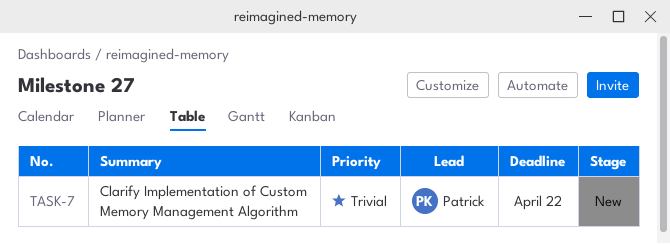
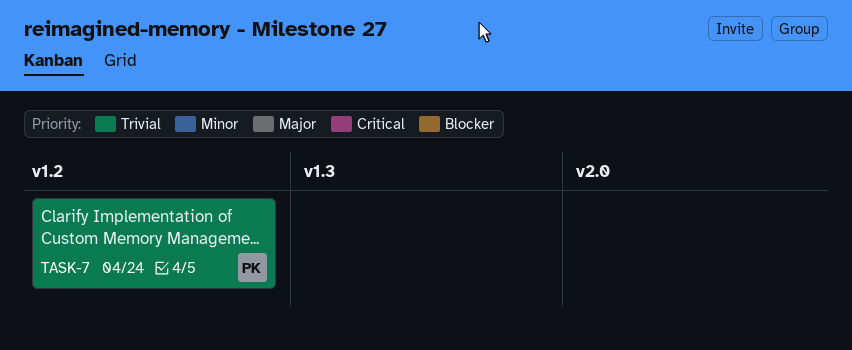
TASK-7, due: Apr 22 -> Apr 24

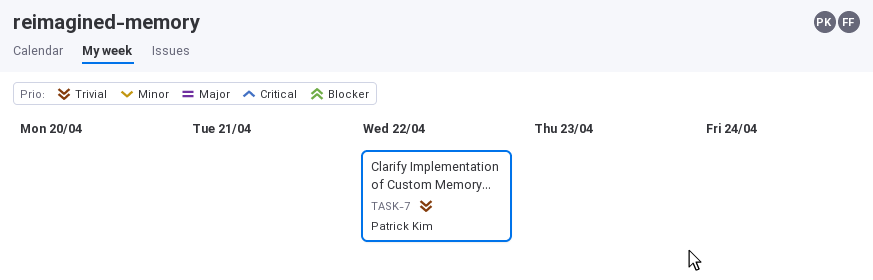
TASK-7, due: Apr 24 -> Apr 22

